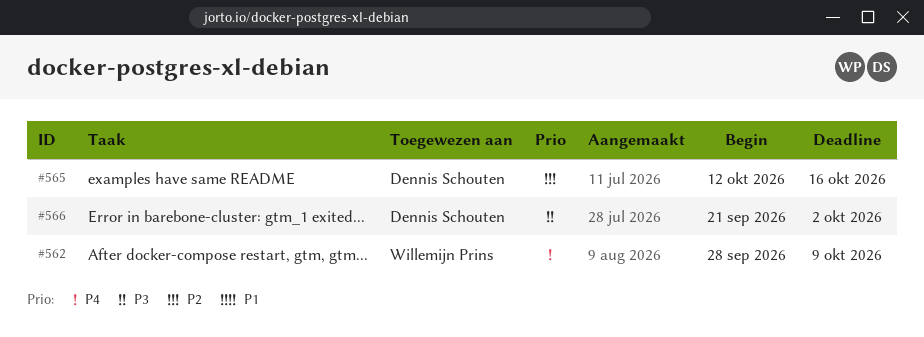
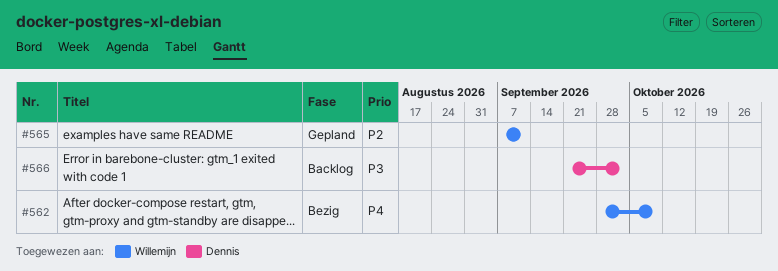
#565, owner: Dennis Schouten -> Willemijn Prins
#565, start: Oct 12 -> Sep 7
#565, due: Oct 16 -> Sep 11

